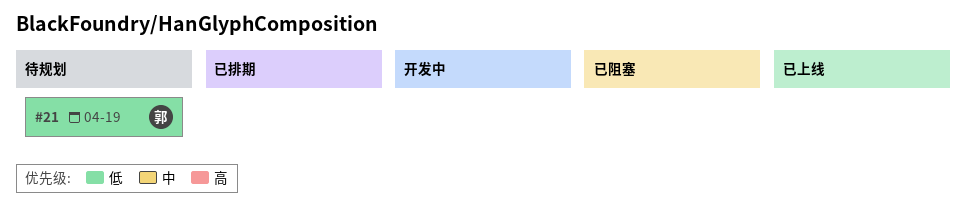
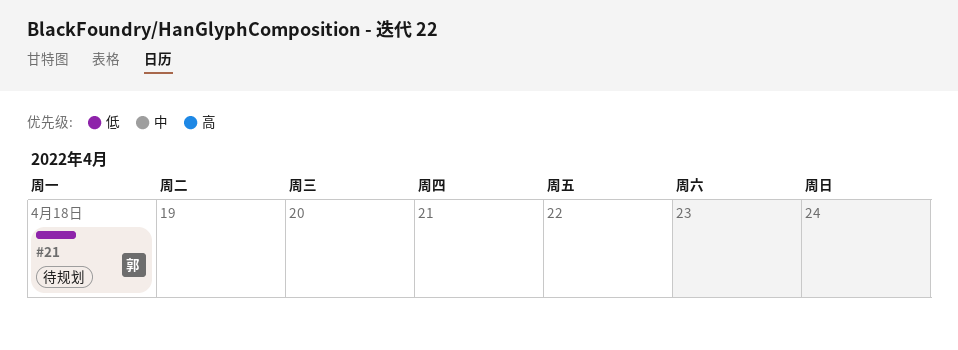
#21, due: Apr 19 -> Apr 18

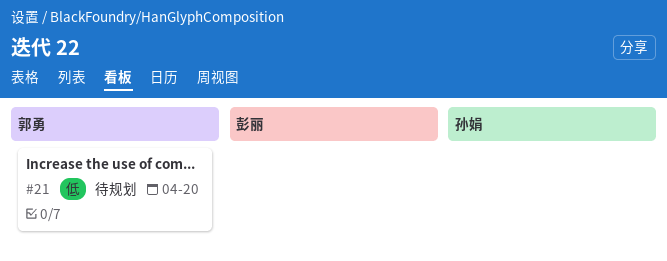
#21, due: Apr 18 -> Apr 20

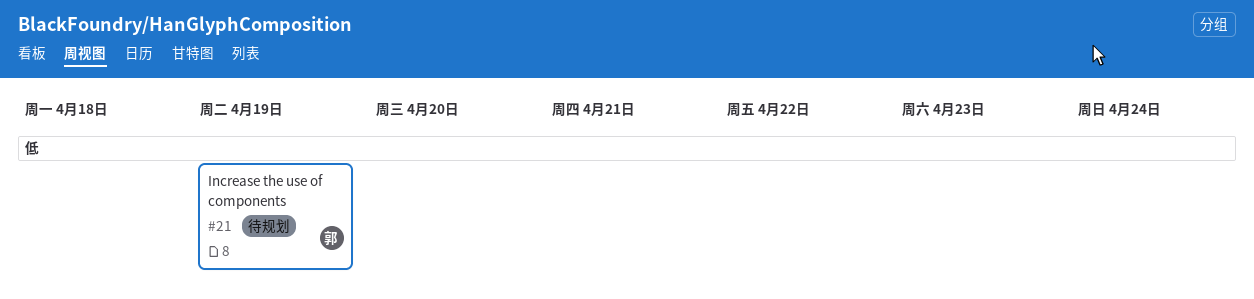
#21, due: Apr 20 -> Apr 19

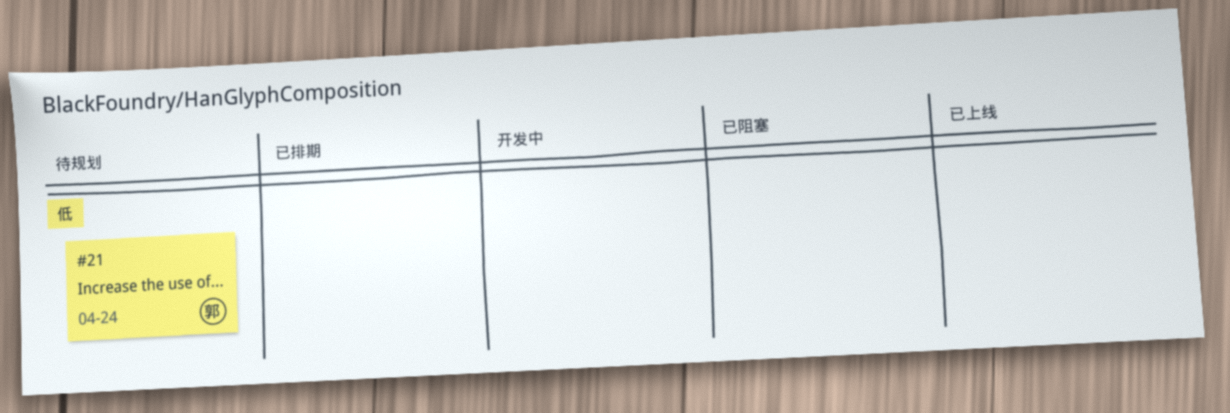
#21, due: Apr 19 -> Apr 24

